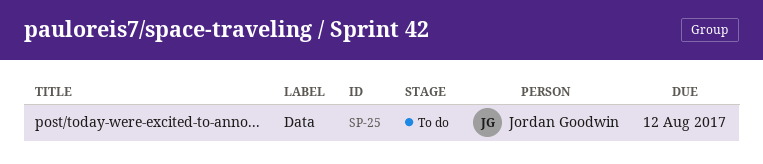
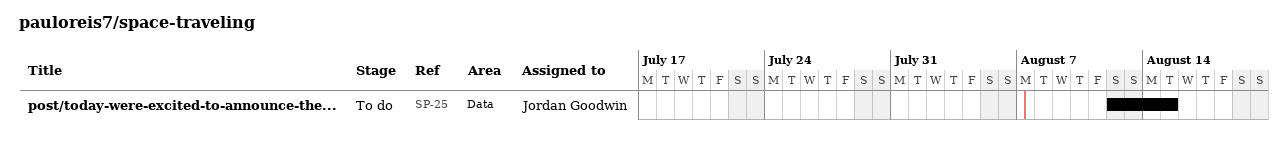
SP-25, due: Aug 12 -> Aug 15

